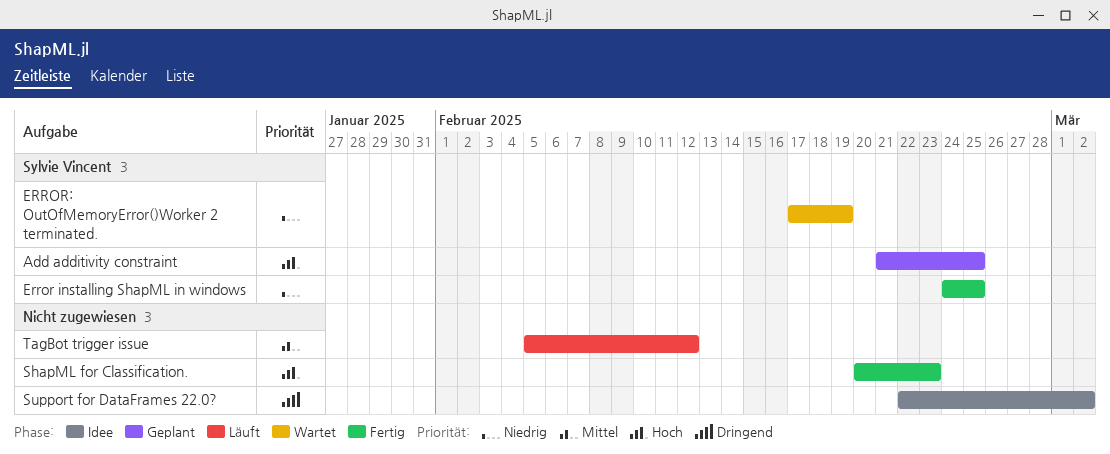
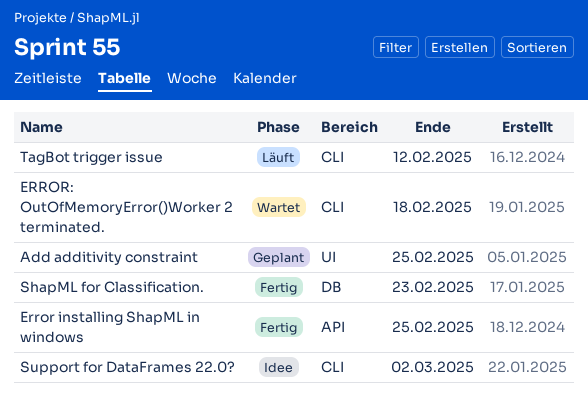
ERROR: OutOfMemoryError()Worker 2 terminated., due: Feb 19 -> Feb 18

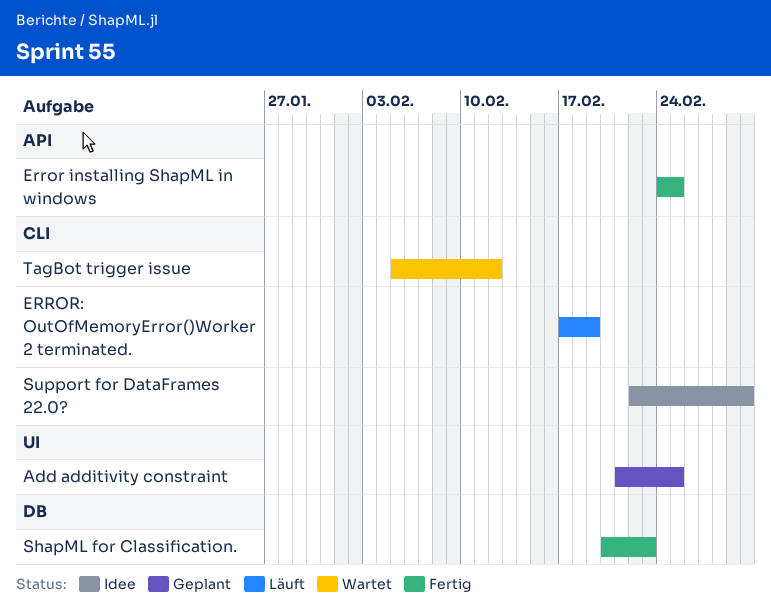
ERROR: OutOfMemoryError()Worker 2 terminated., status: Wartet -> Läuft
ERROR: OutOfMemoryError()Worker 2 terminated., due: Feb 18 -> Feb 19
TagBot trigger issue, status: Läuft -> Wartet

